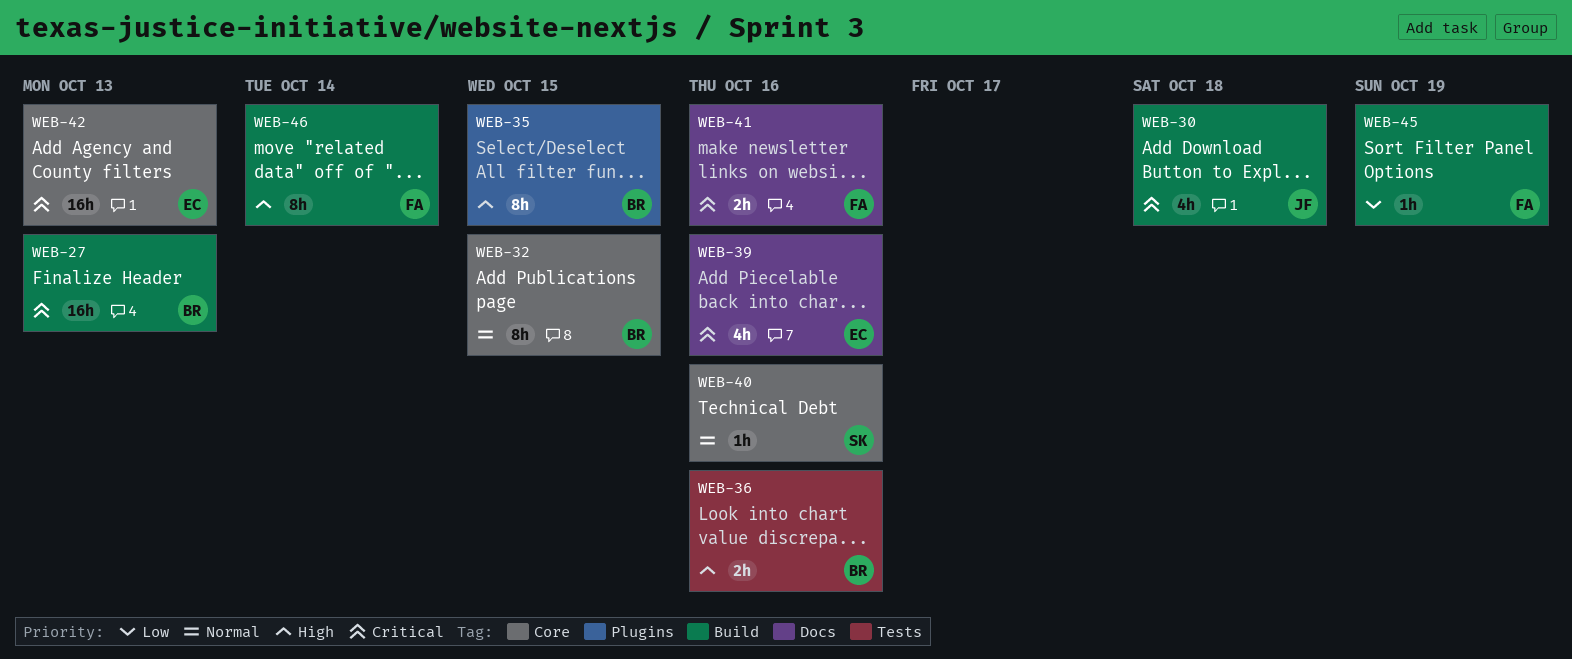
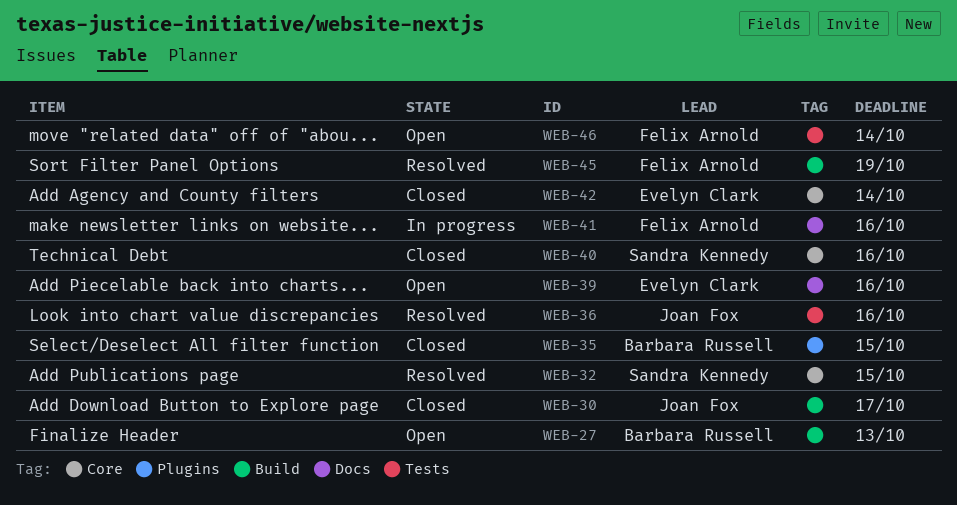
WEB-30, due: Oct 18 -> Oct 17
WEB-32, owner: Barbara Russell -> Sandra Kennedy
WEB-36, owner: Barbara Russell -> Joan Fox
WEB-42, due: Oct 13 -> Oct 14
WEB-46, label: Build -> Tests

